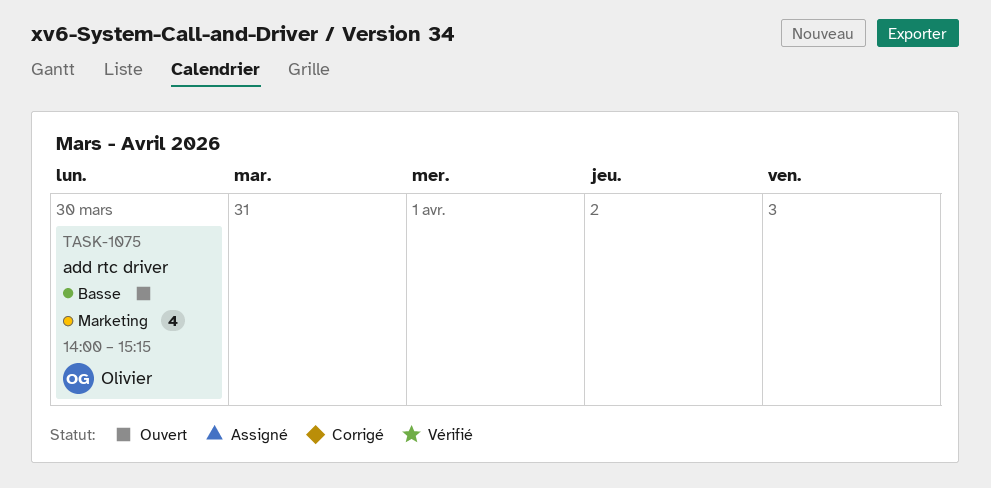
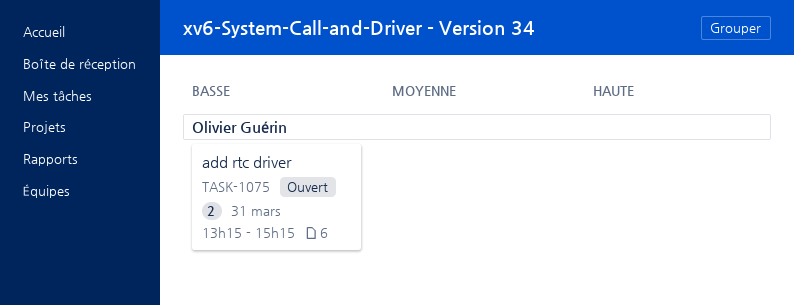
TASK-1075, estimate: 4 -> 2
TASK-1075, day: Mar 30 -> Mar 31
TASK-1075, begins: 14:00 -> 13:15

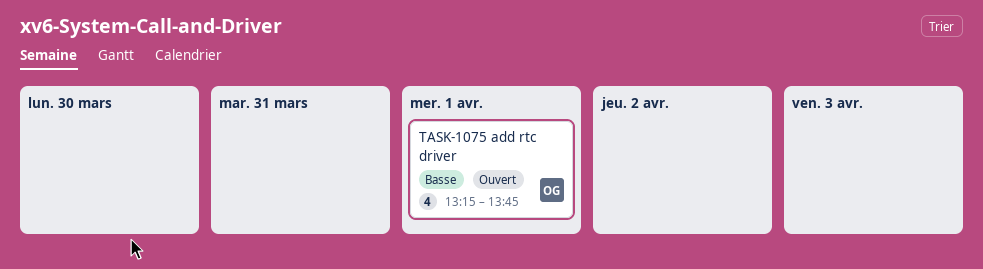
TASK-1075, estimate: 2 -> 4
TASK-1075, day: Mar 31 -> Apr 1
TASK-1075, ends: 15:15 -> 13:45

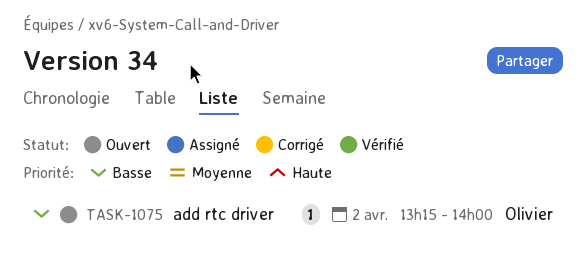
TASK-1075, estimate: 4 -> 1
TASK-1075, day: Apr 1 -> Apr 2
TASK-1075, ends: 13:45 -> 14:00

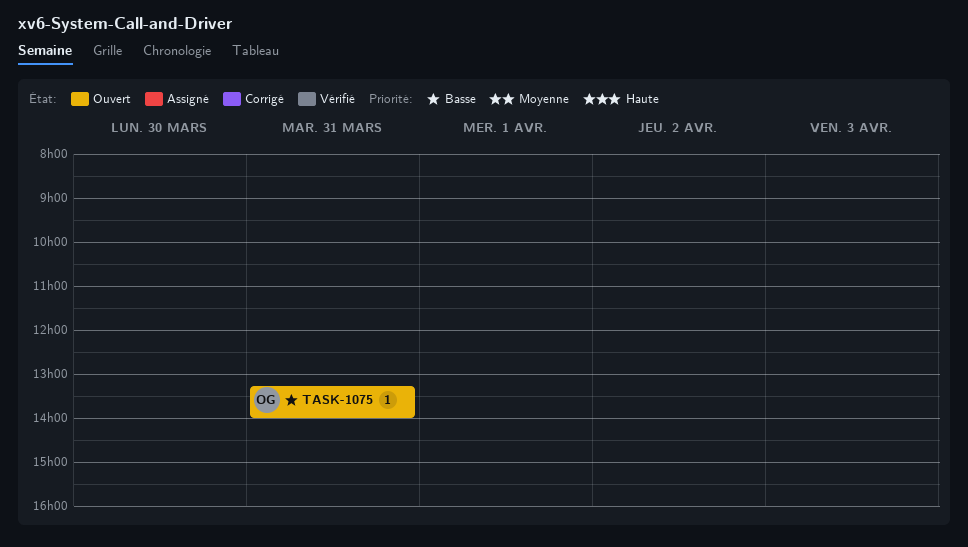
TASK-1075, day: Apr 2 -> Mar 31

